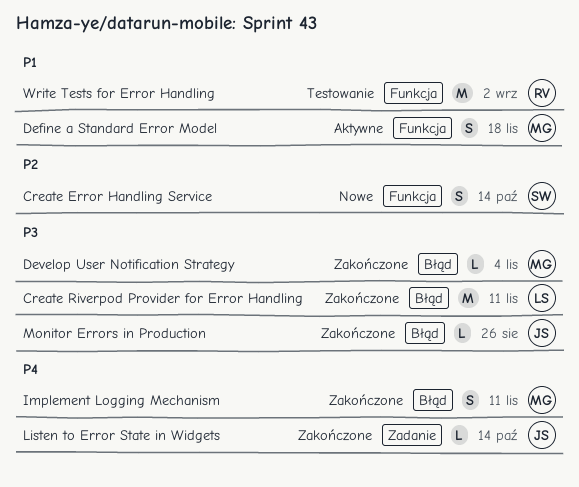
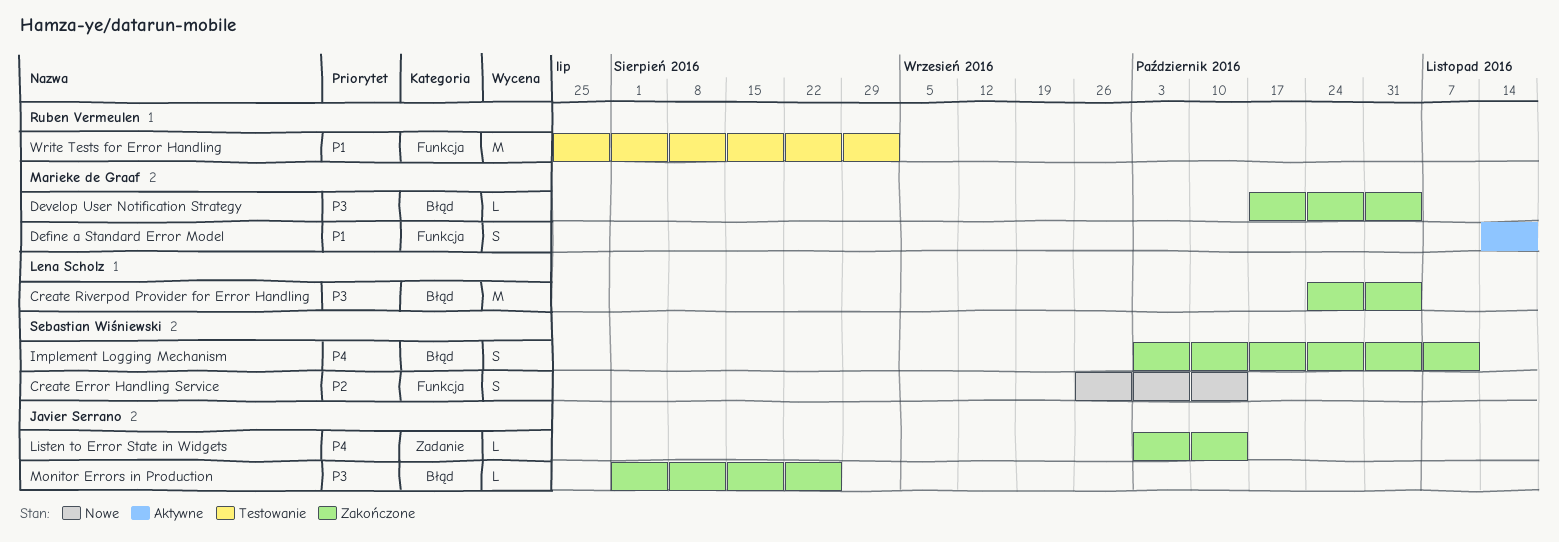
Create Riverpod Provider for Error Handling, due: Nov 11 -> Nov 4
Implement Logging Mechanism, owner: Marieke de Graaf -> Sebastian Wiśniewski

